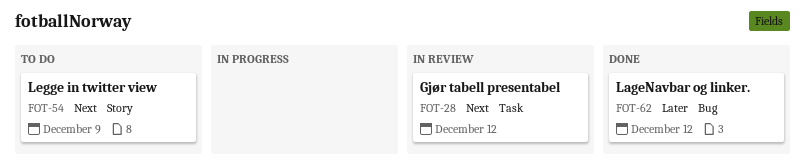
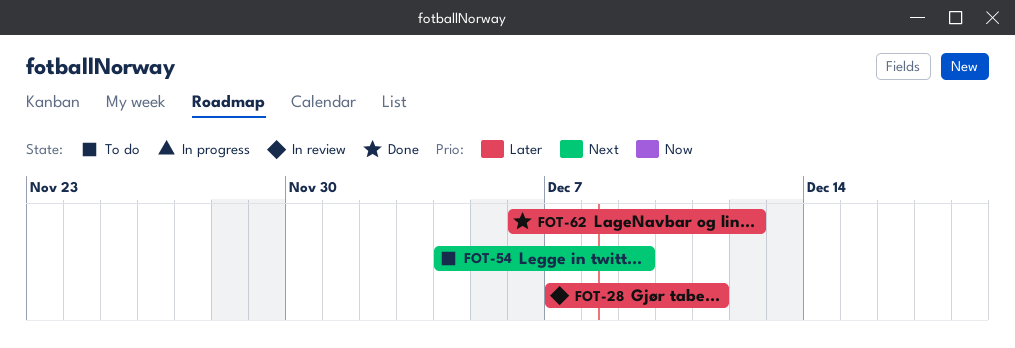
FOT-28, priority: Next -> Later
FOT-28, due: Dec 12 -> Dec 11

